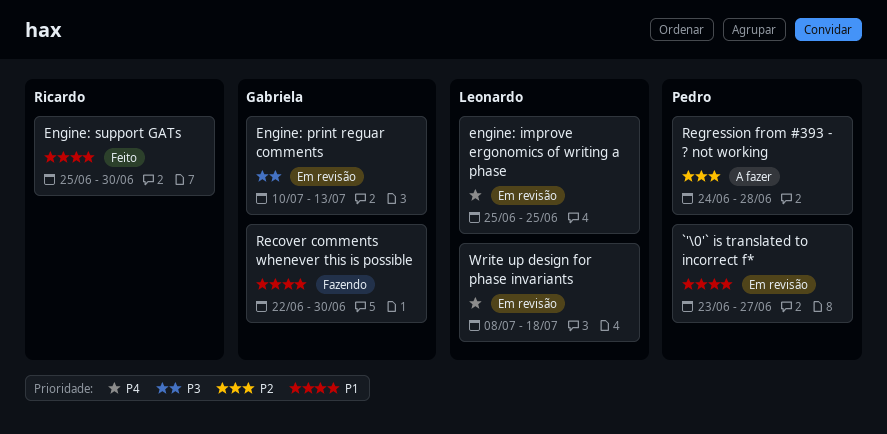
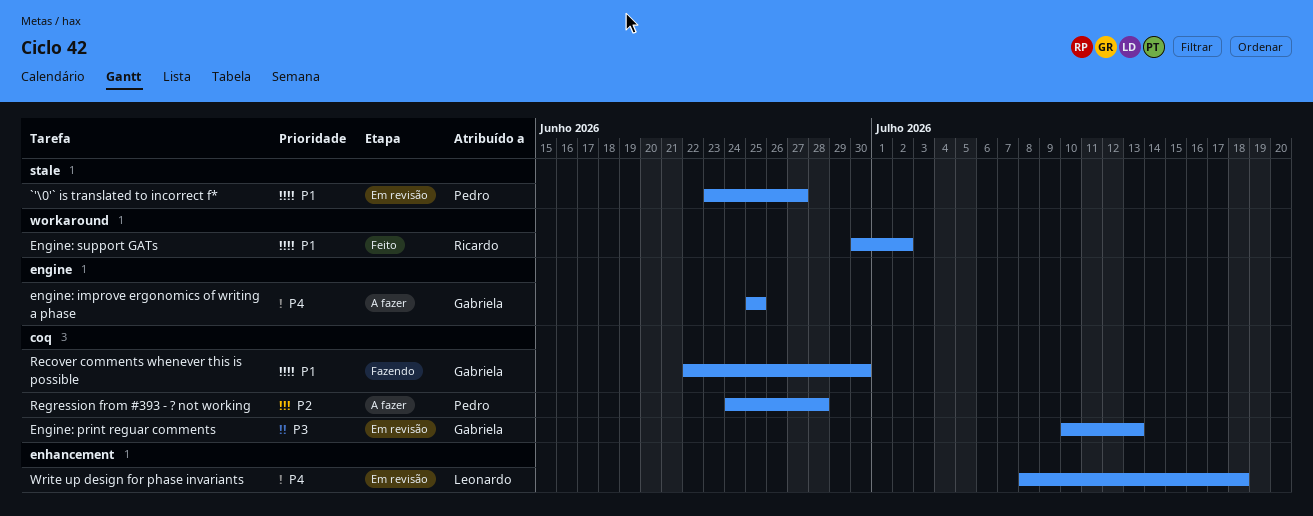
engine: improve ergonomics of writing a phase, status: Em revisão -> A fazer
engine: improve ergonomics of writing a phase, owner: Leonardo -> Gabriela
Engine: support GATs, start: Jun 25 -> Jun 30
Engine: support GATs, due: Jun 30 -> Jul 2

